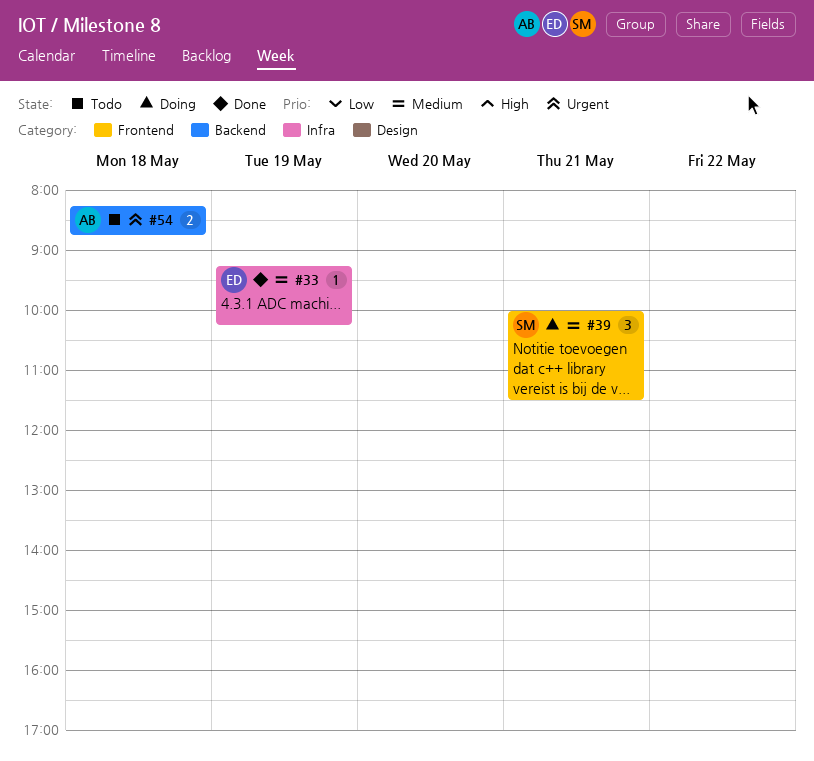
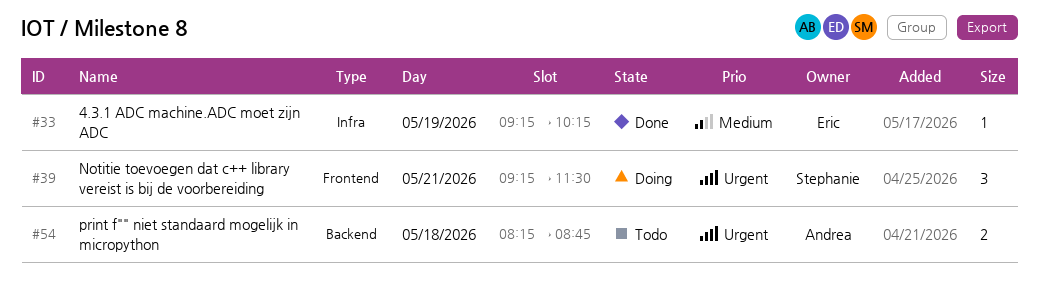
#39, priority: Medium -> Urgent
#39, begins: 10:00 -> 09:15

